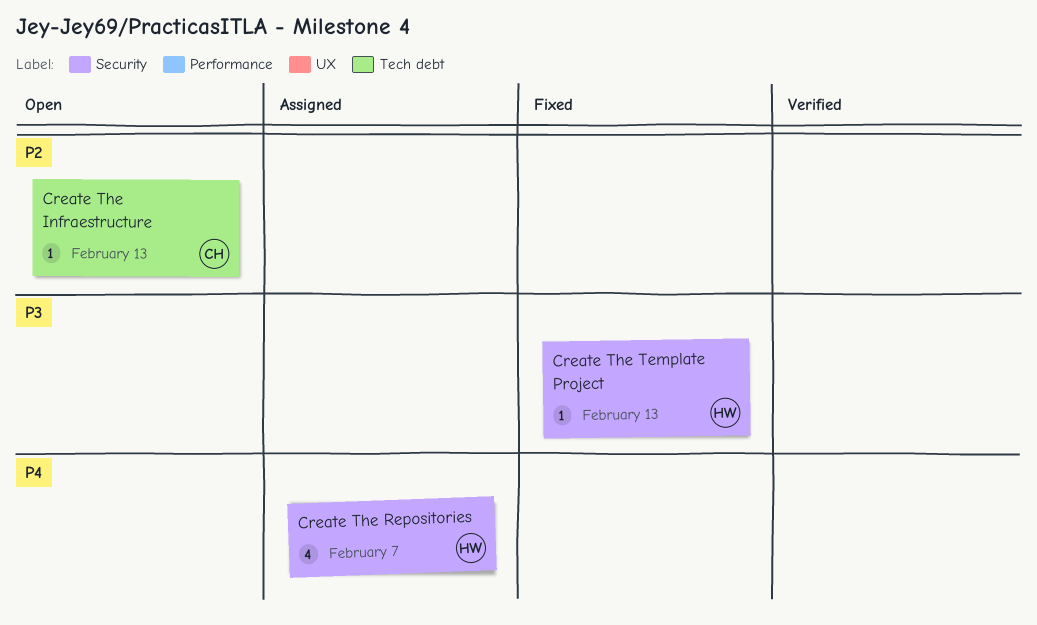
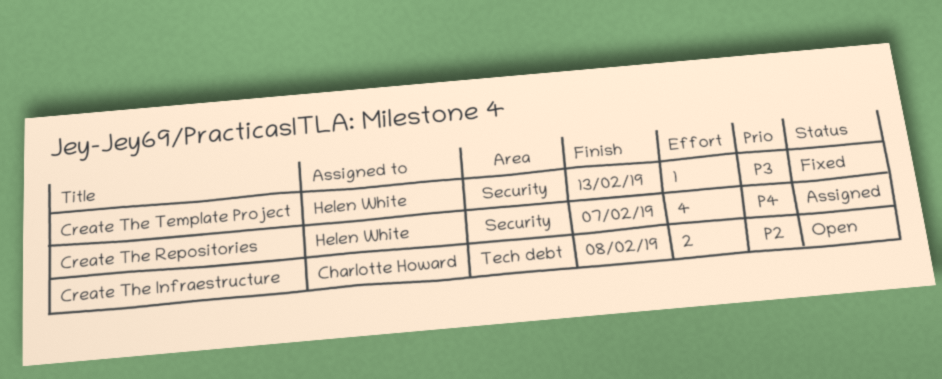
Create The Infraestructure, estimate: 1 -> 2
Create The Infraestructure, due: Feb 13 -> Feb 8

